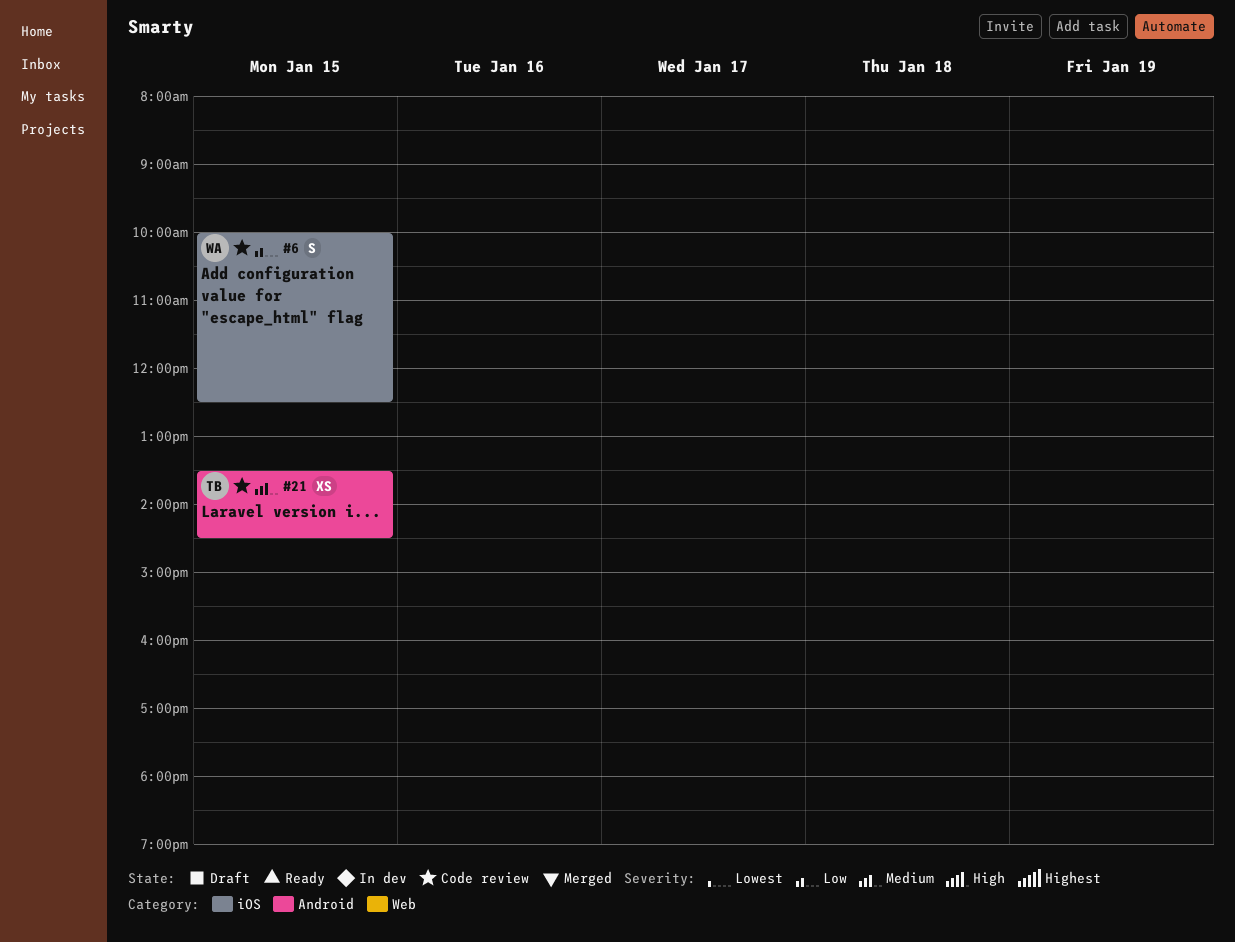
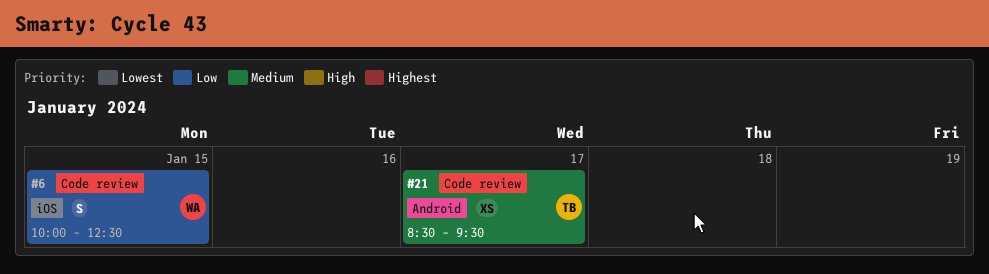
#21, day: Jan 15 -> Jan 17
#21, begins: 13:30 -> 08:30
#21, ends: 14:30 -> 09:30

